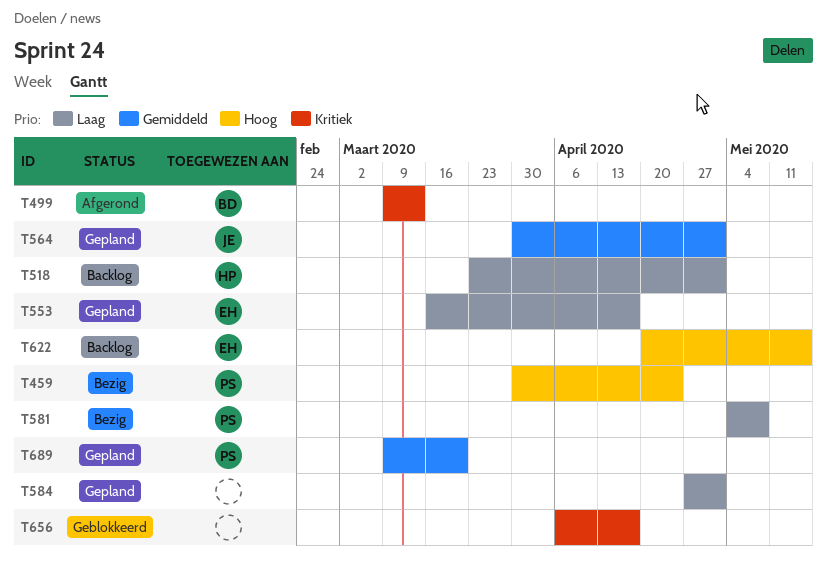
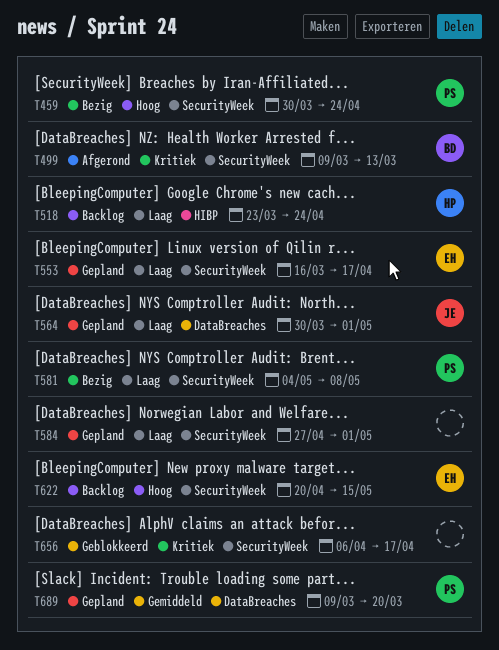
T518, due: May 1 -> Apr 24
T564, priority: Gemiddeld -> Laag

